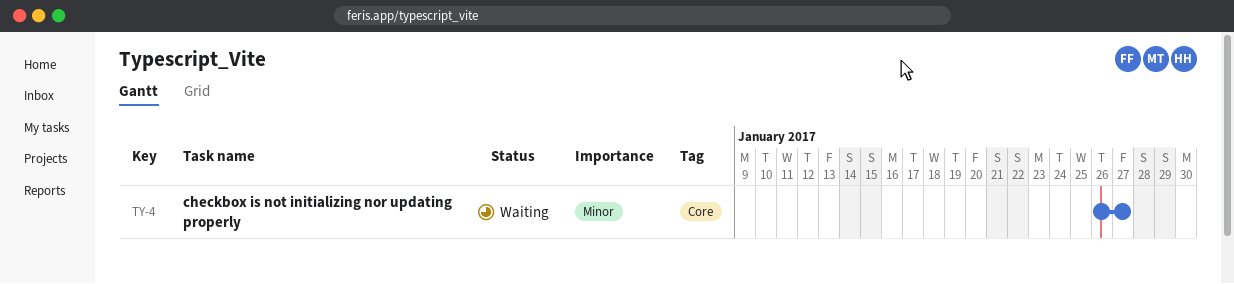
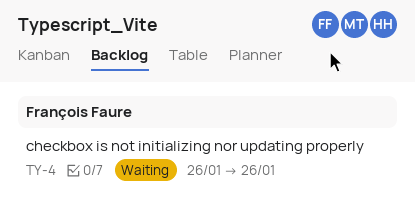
TY-4, due: Jan 27 -> Jan 26

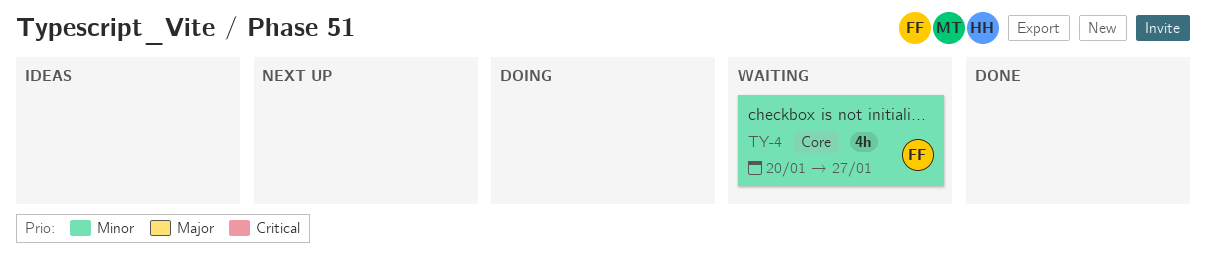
TY-4, start: Jan 26 -> Jan 20
TY-4, due: Jan 26 -> Jan 27

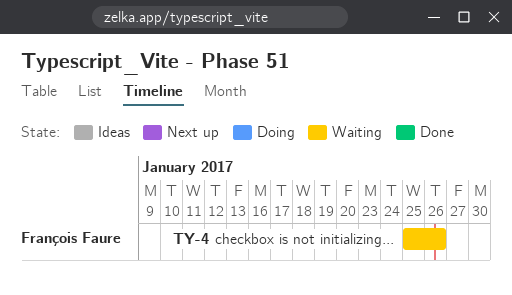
TY-4, start: Jan 20 -> Jan 25
TY-4, due: Jan 27 -> Jan 26

